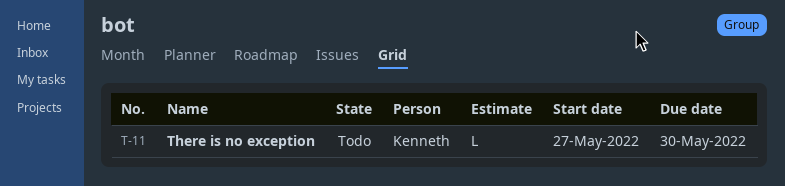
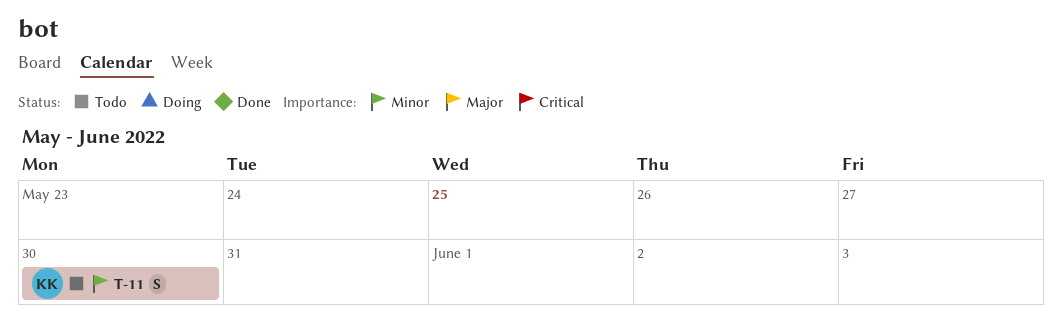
T-11, estimate: L -> S
T-11, start: May 27 -> May 30

